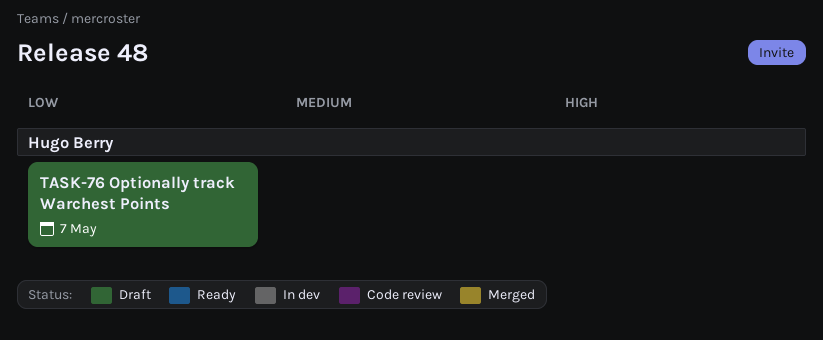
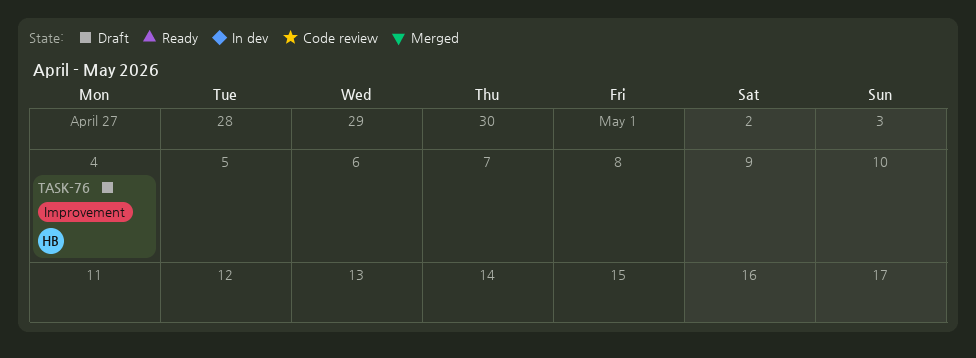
TASK-76, due: May 7 -> May 4

